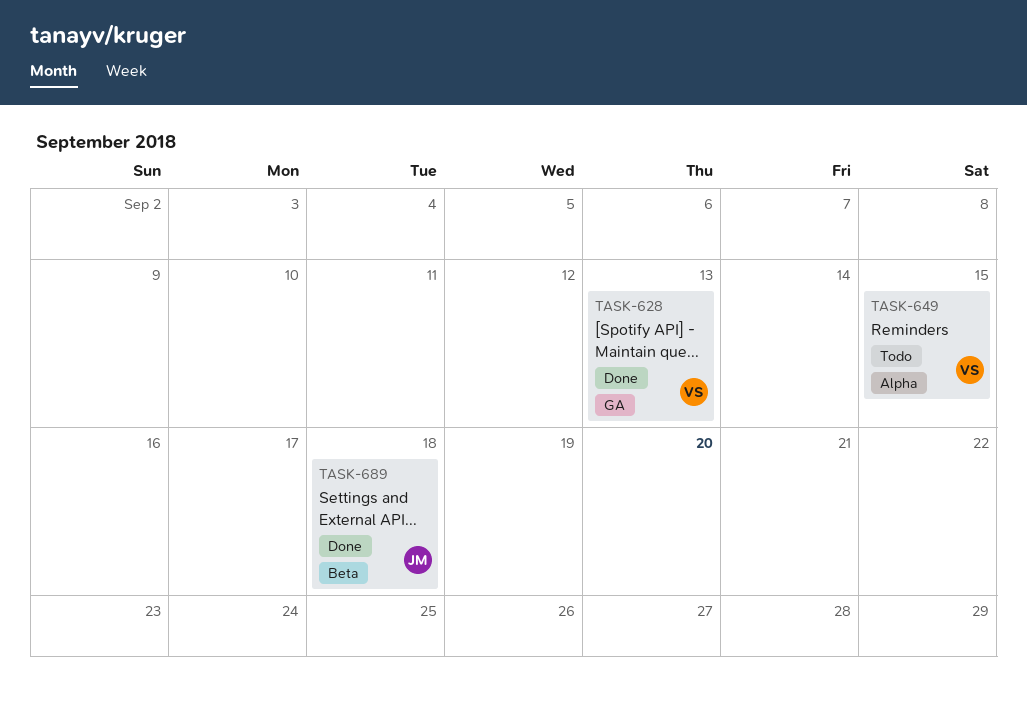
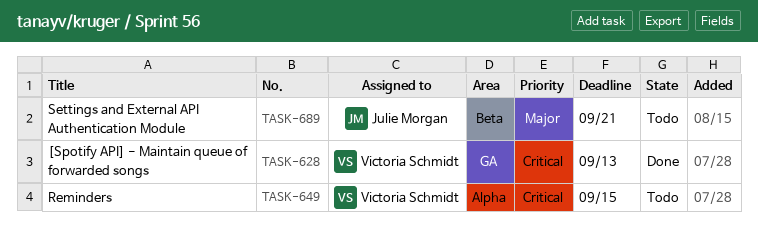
TASK-689, status: Done -> Todo
TASK-689, due: Sep 18 -> Sep 21

